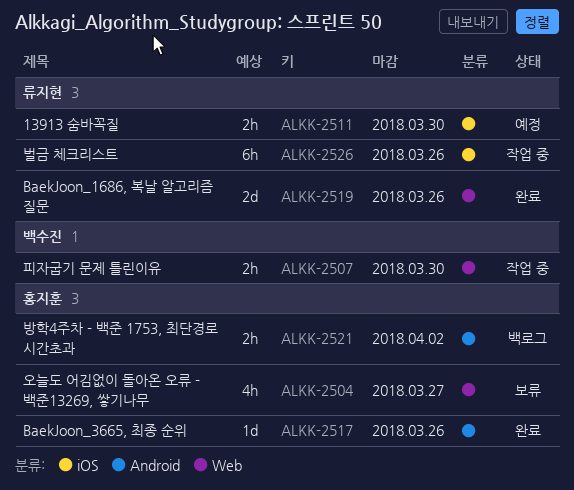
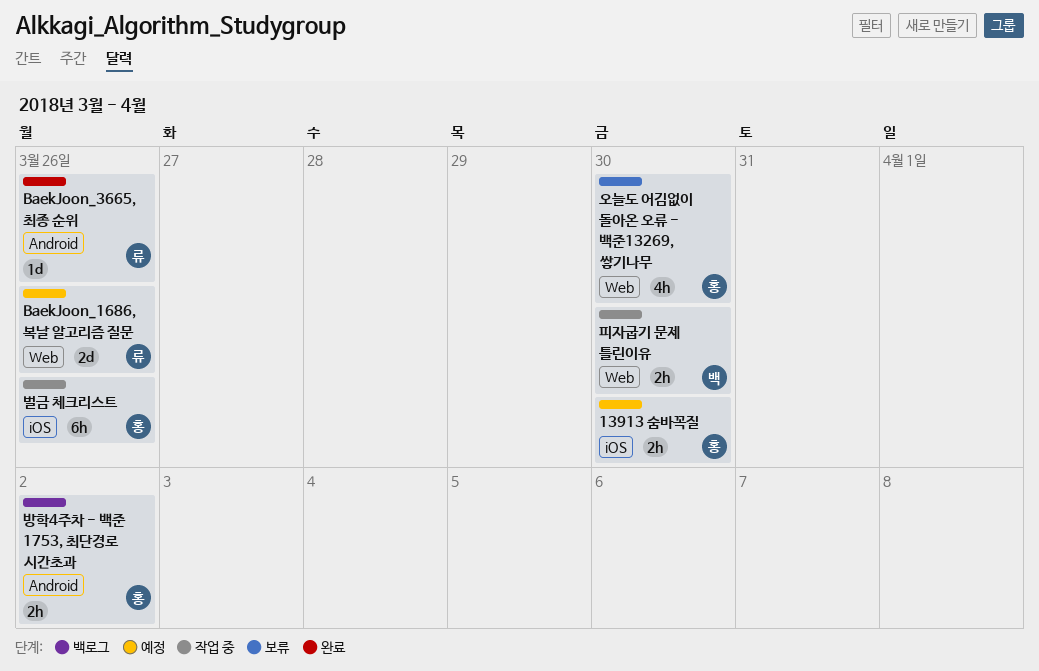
13913 숨바꼭질, owner: 류지현 -> 홍지훈
BaekJoon_1686, 복날 알고리즘 질문, status: 완료 -> 예정
BaekJoon_3665, 최종 순위, owner: 홍지훈 -> 류지현
벌금 체크리스트, owner: 류지현 -> 홍지훈
오늘도 어김없이 돌아온 오류 - 백준13269, 쌓기나무, due: Mar 27 -> Mar 30

